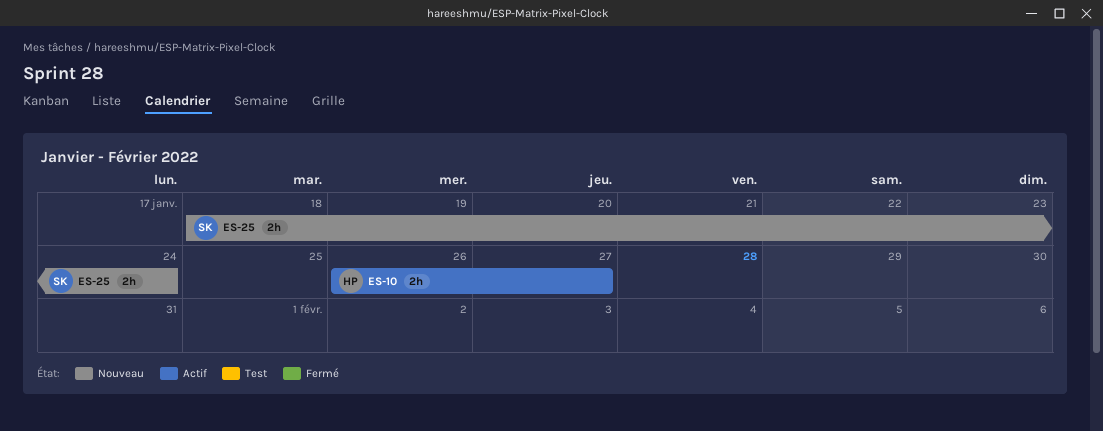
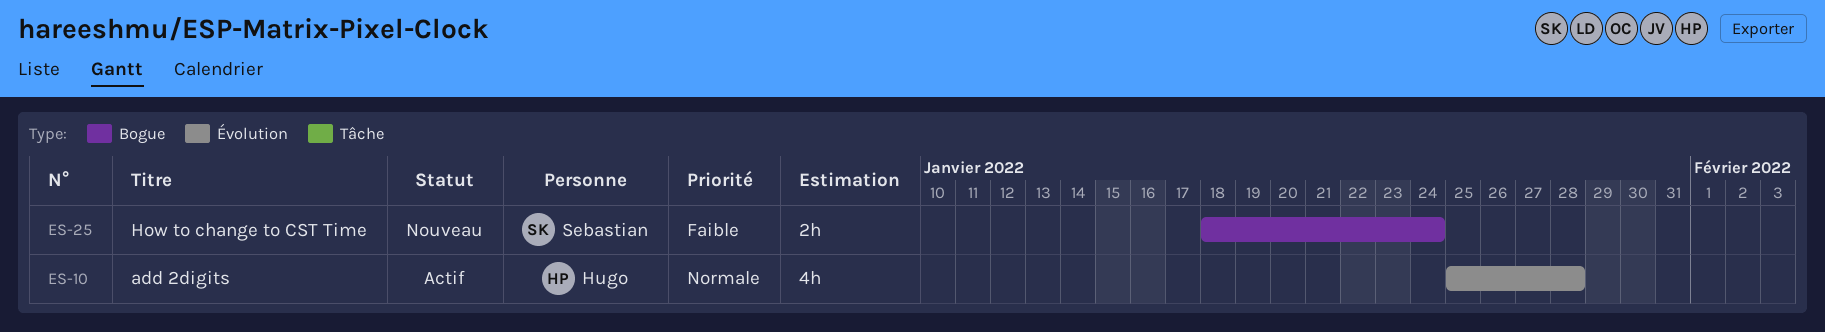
ES-10, estimate: 2h -> 4h
ES-10, start: Jan 26 -> Jan 25
ES-10, due: Jan 27 -> Jan 28

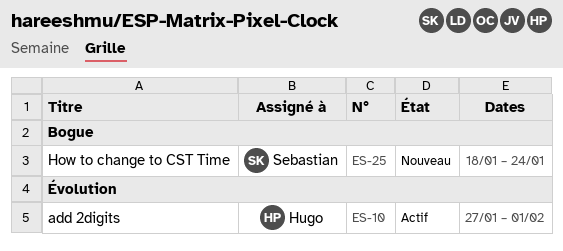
ES-10, start: Jan 25 -> Jan 27
ES-10, due: Jan 28 -> Feb 1

